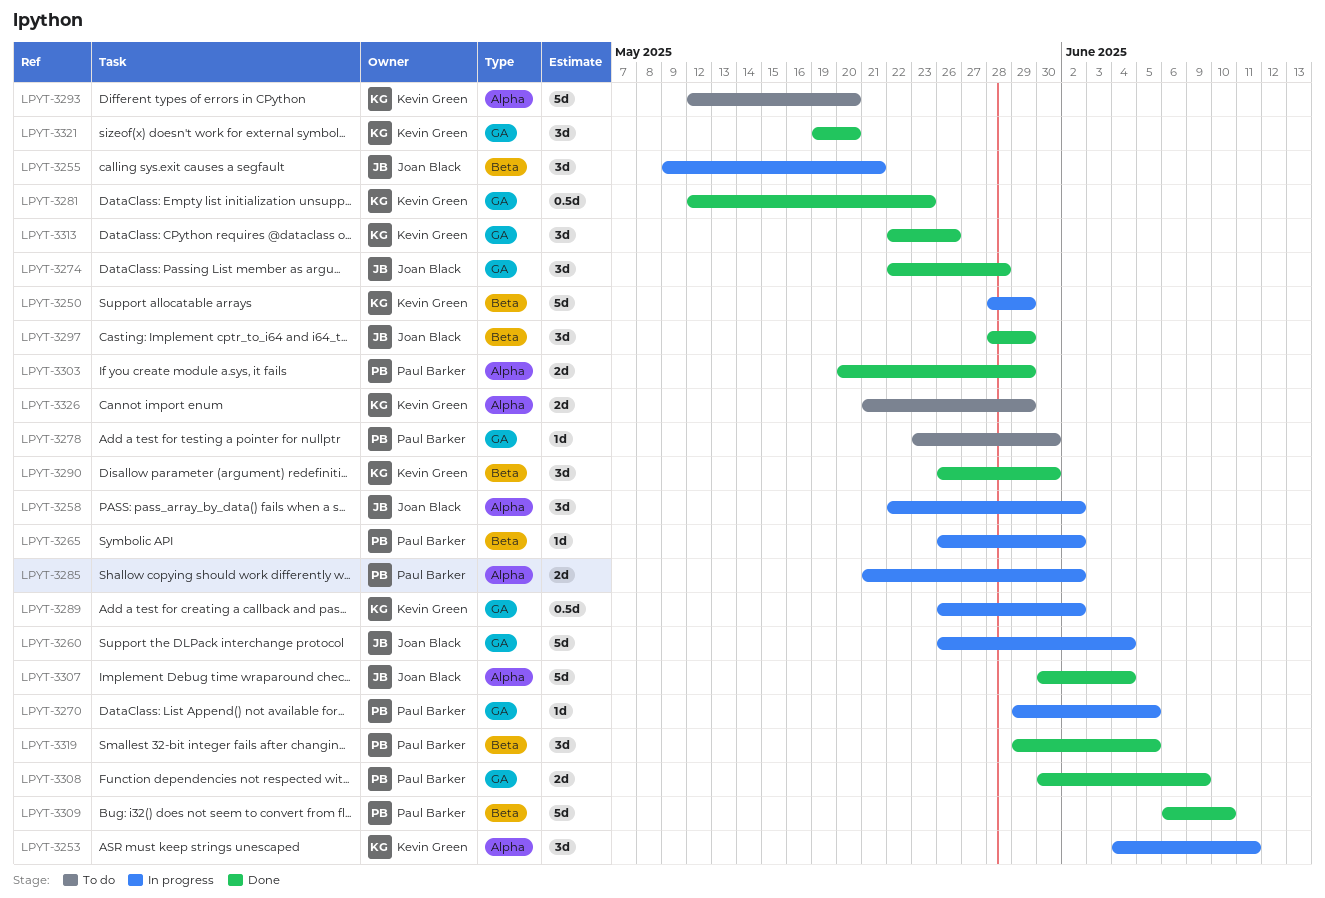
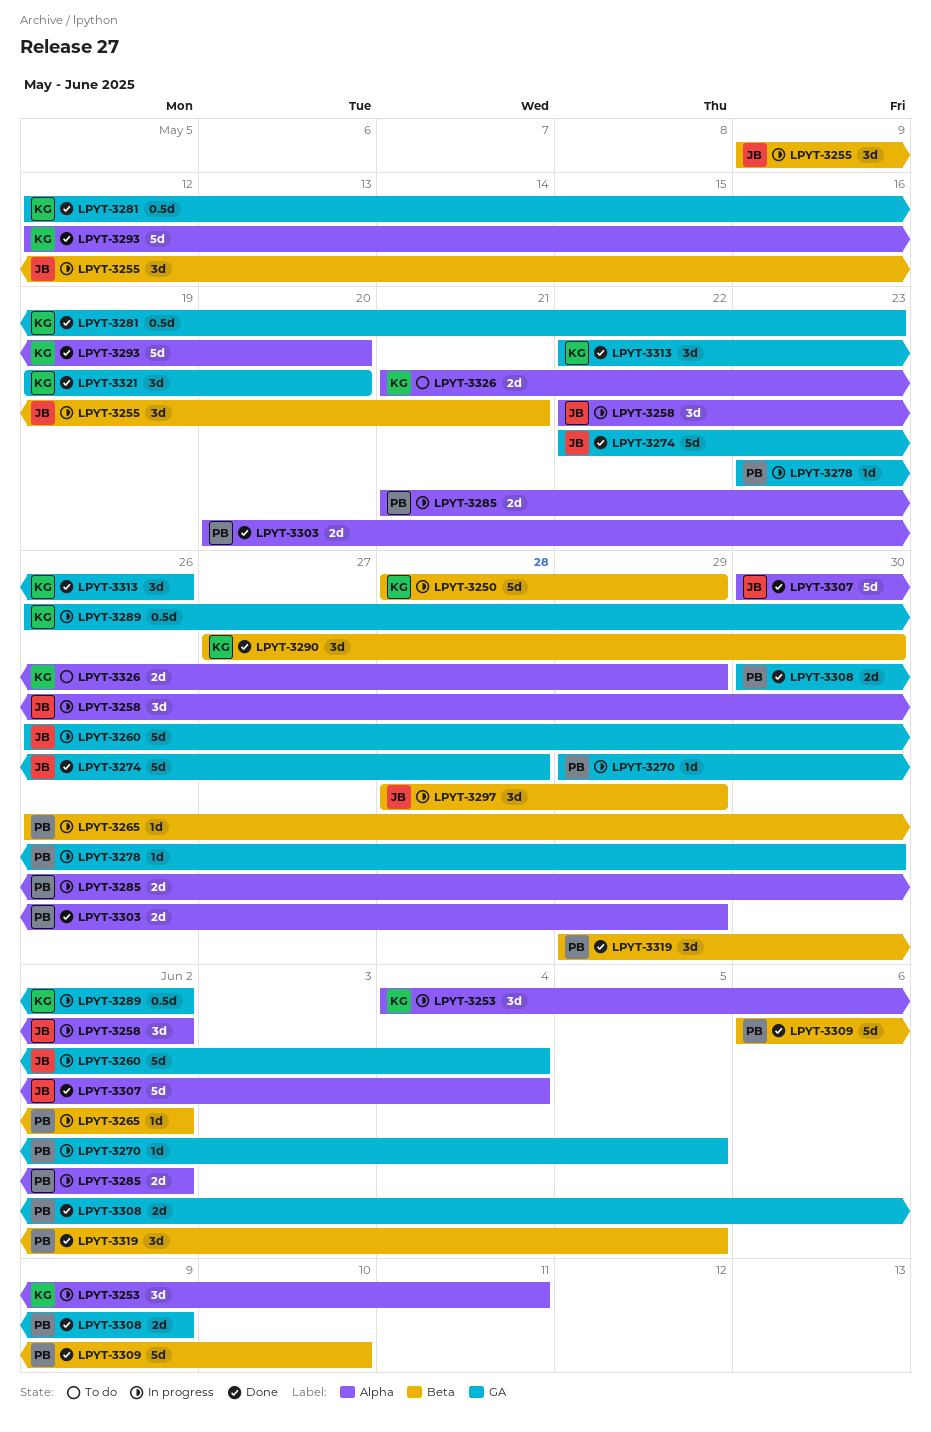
LPYT-3274, estimate: 3d -> 5d
LPYT-3278, status: To do -> In progress
LPYT-3290, start: May 26 -> May 27
LPYT-3293, status: To do -> Done
LPYT-3297, status: Done -> In progress

